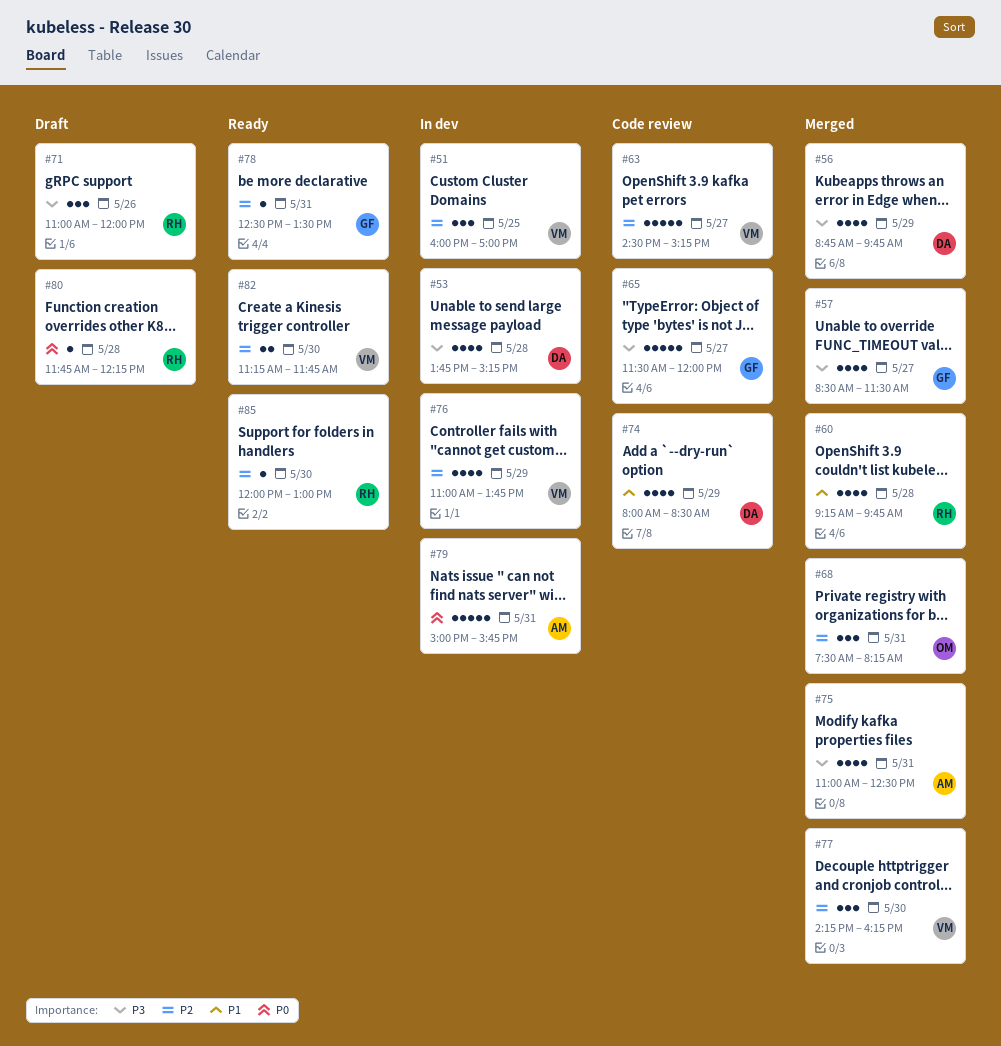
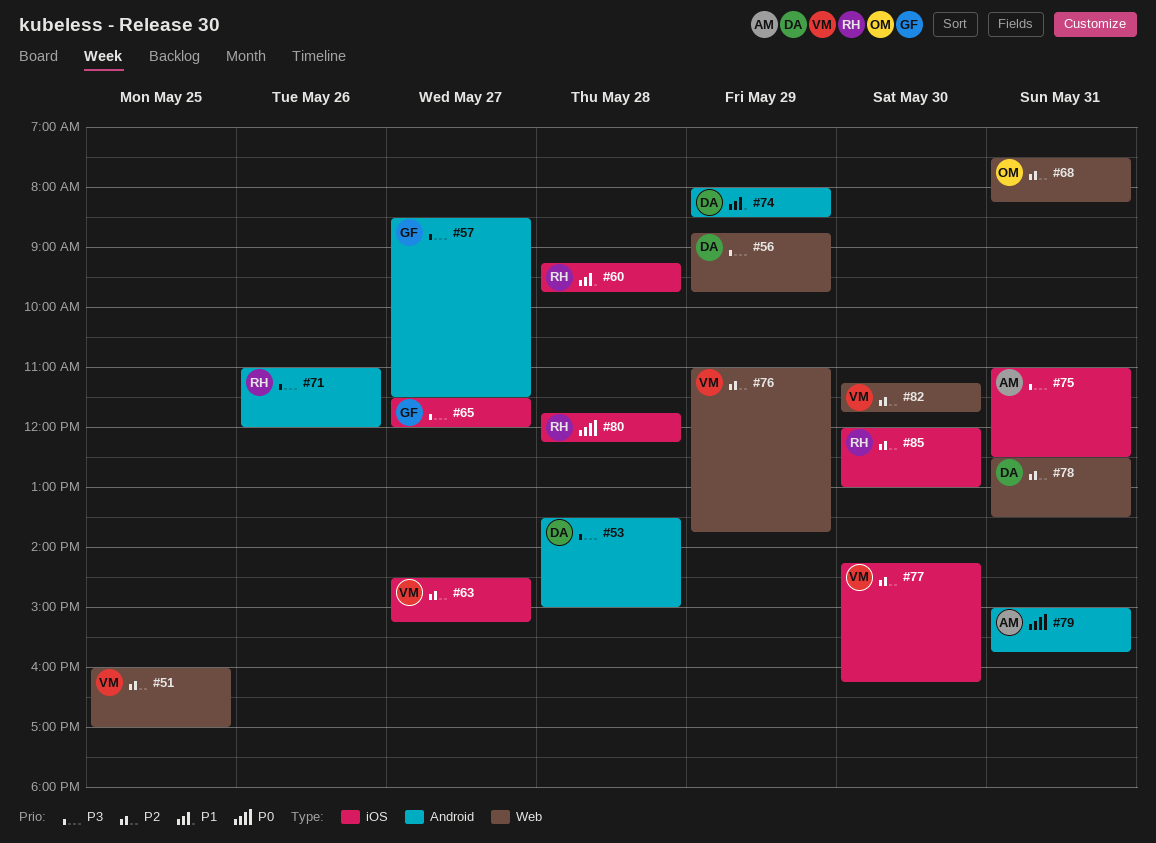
#53, begins: 13:45 -> 13:30
#53, ends: 15:15 -> 15:00
#78, owner: GF -> DA

